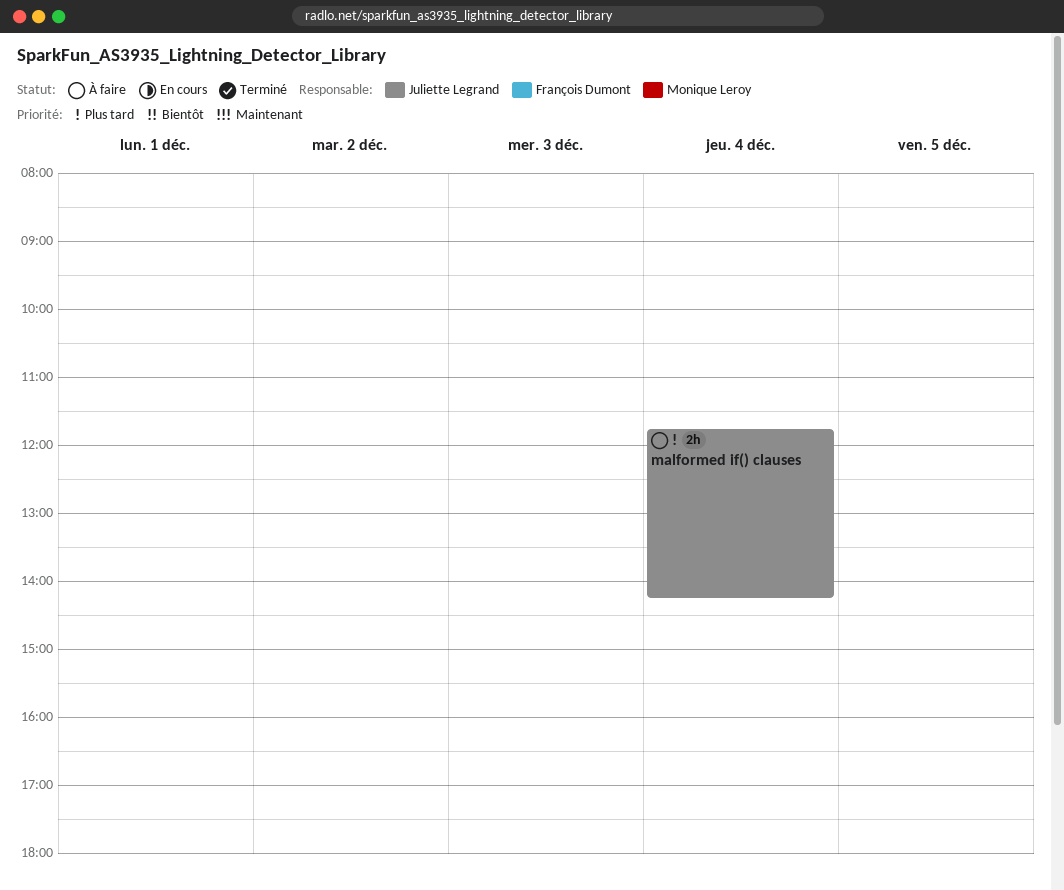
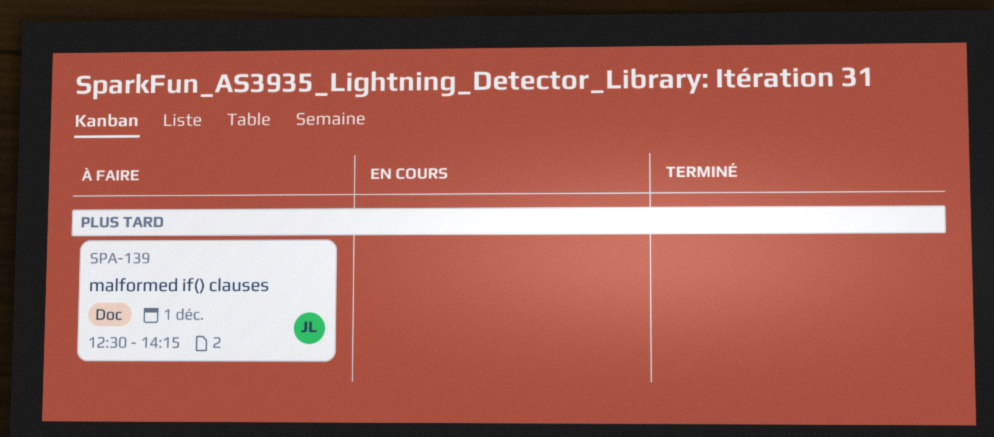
malformed if() clauses, day: Dec 4 -> Dec 1
malformed if() clauses, begins: 11:45 -> 12:30

